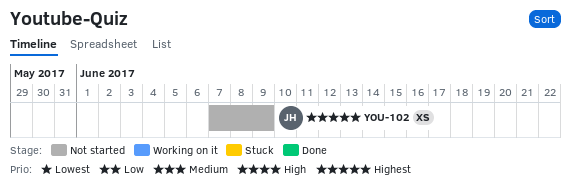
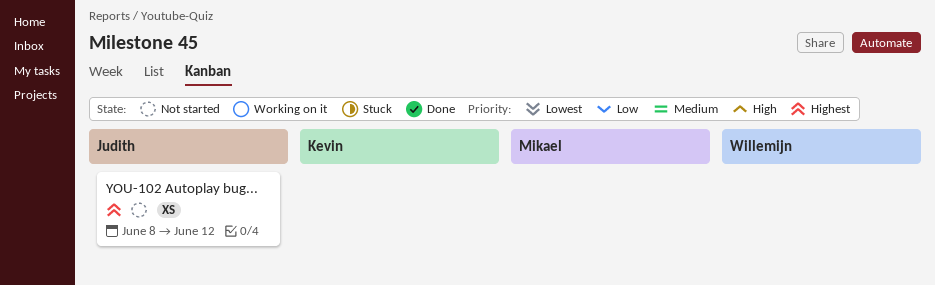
YOU-102, start: Jun 7 -> Jun 8
YOU-102, due: Jun 9 -> Jun 12

